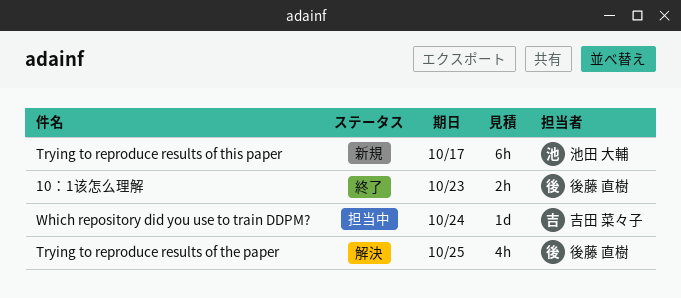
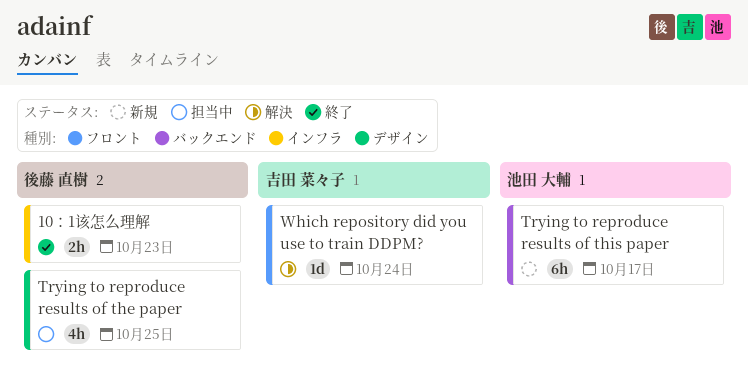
Trying to reproduce results of the paper, status: 解決 -> 担当中
Which repository did you use to train DDPM?, status: 担当中 -> 解決

